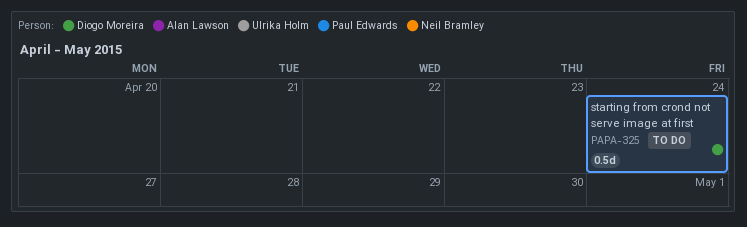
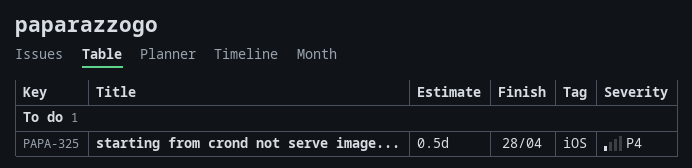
PAPA-325, due: Apr 24 -> Apr 28

